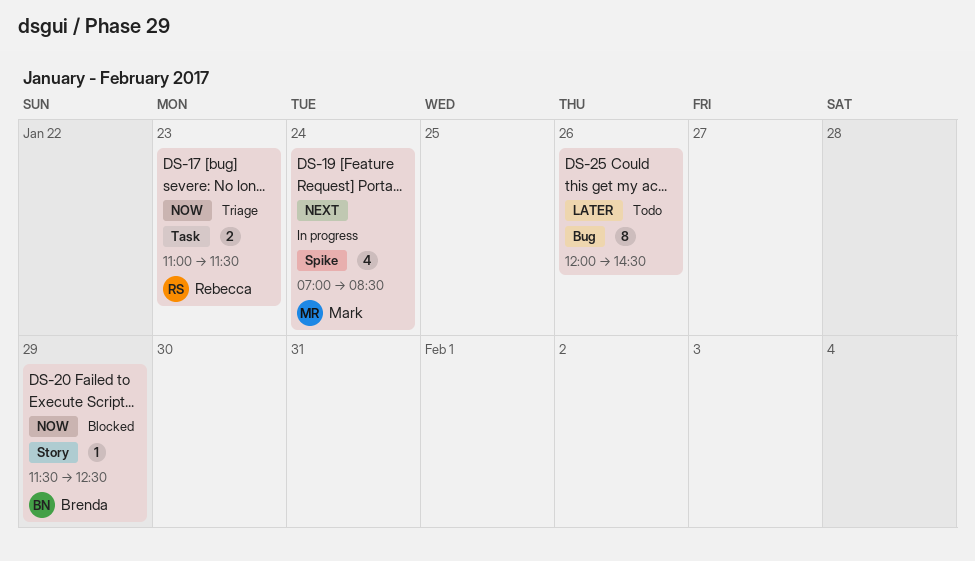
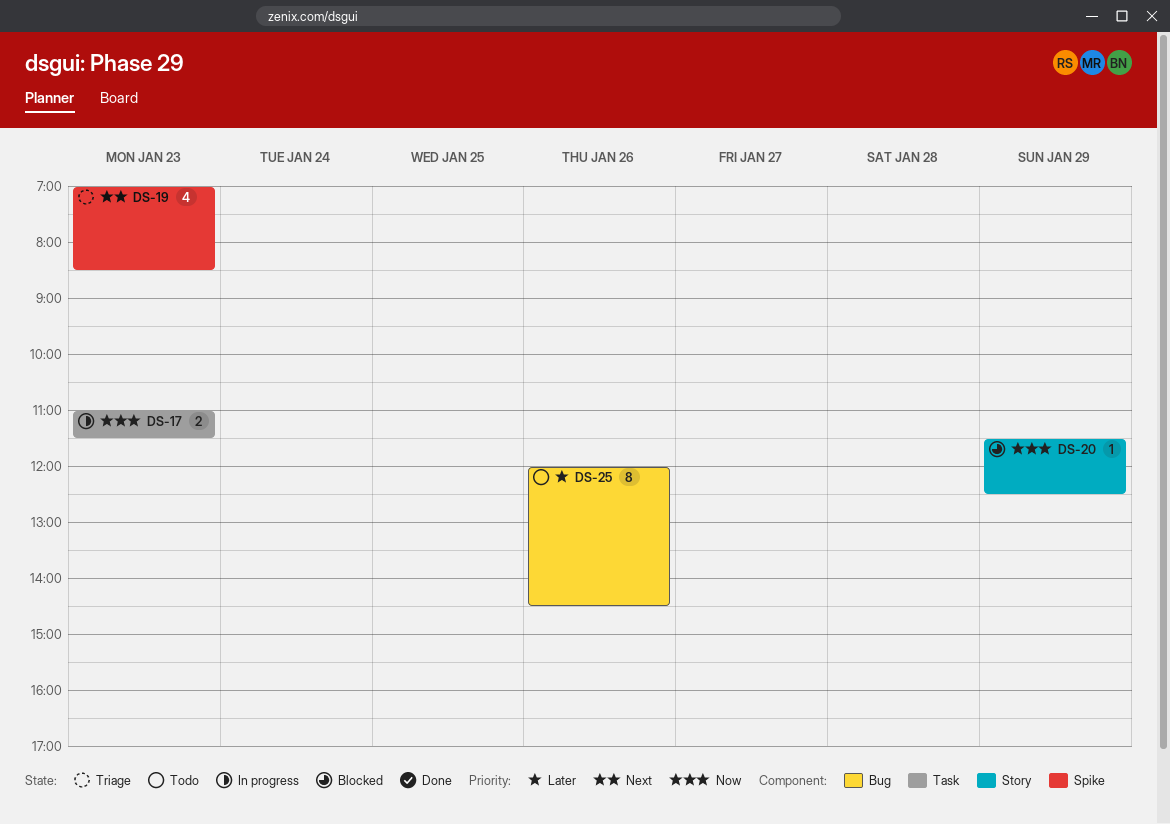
DS-17, status: Triage -> In progress
DS-19, status: In progress -> Triage
DS-19, day: Jan 24 -> Jan 23

